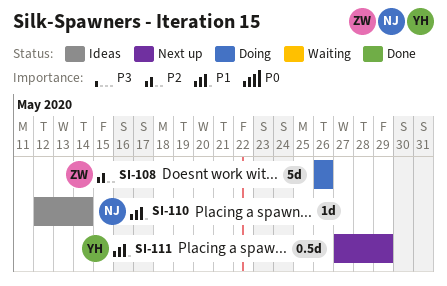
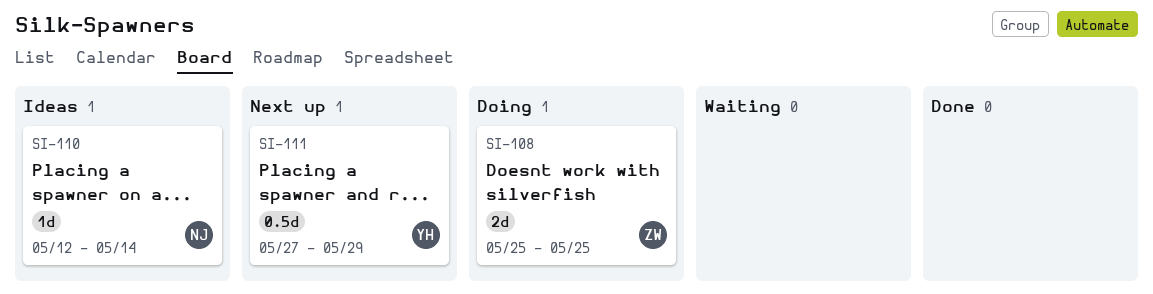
SI-108, estimate: 5d -> 2d
SI-108, start: May 26 -> May 25
SI-108, due: May 26 -> May 25

